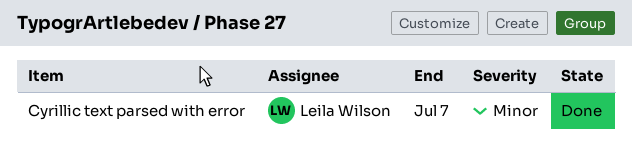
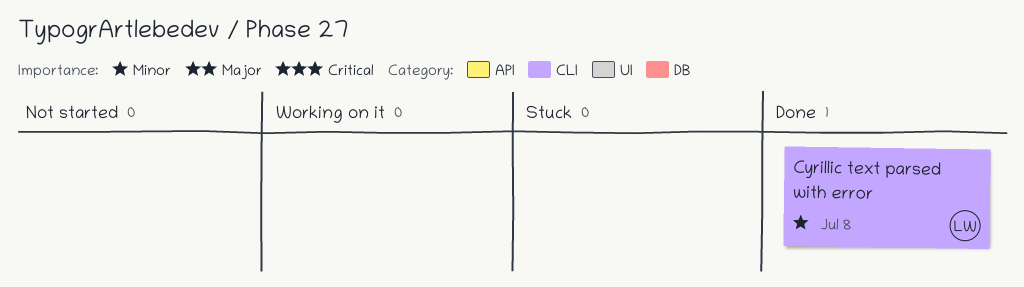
Cyrillic text parsed with error, due: Jul 7 -> Jul 8

